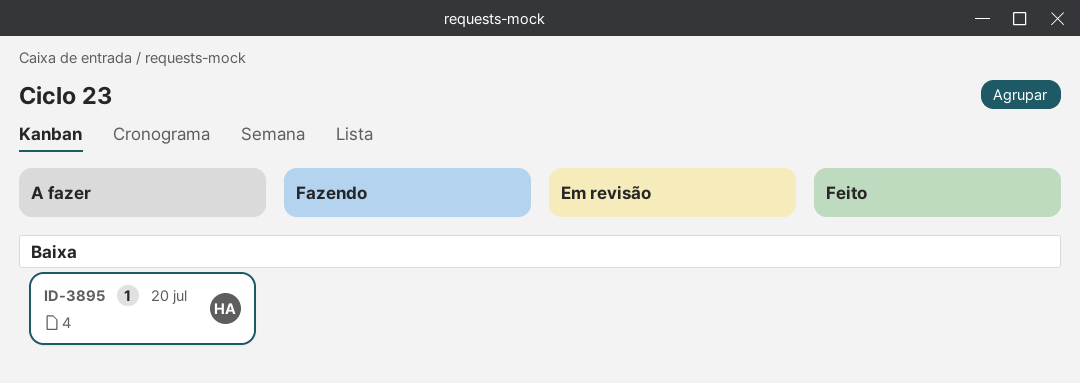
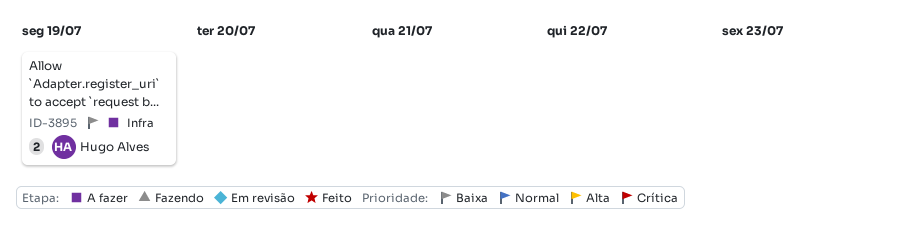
ID-3895, estimate: 1 -> 2
ID-3895, due: Jul 20 -> Jul 19

